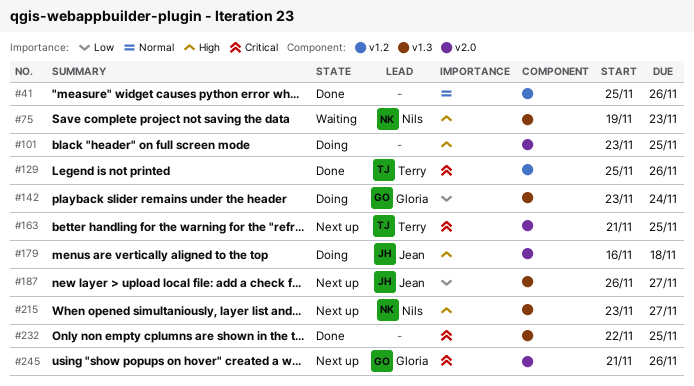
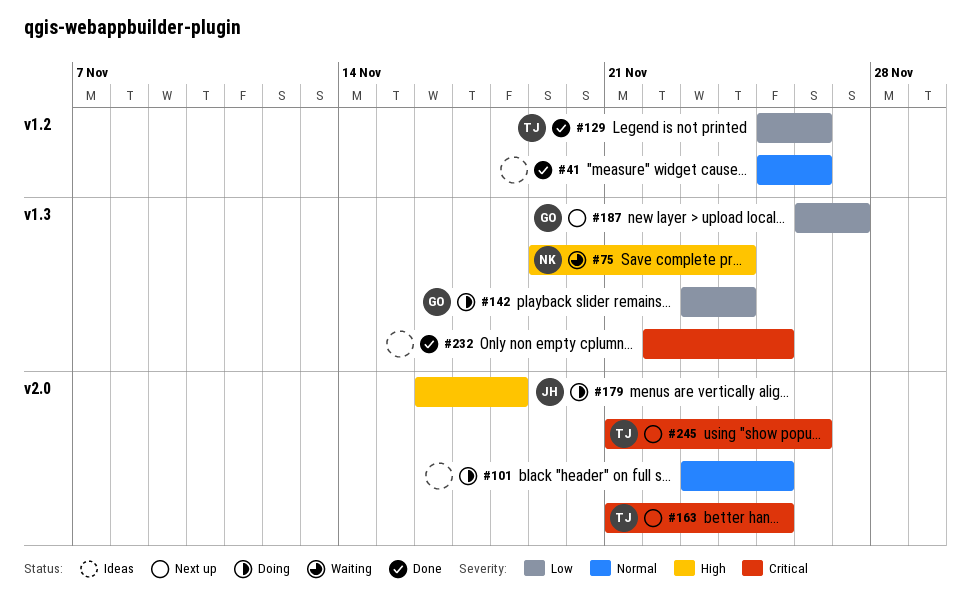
#75, due: Nov 23 -> Nov 24
#101, priority: High -> Normal
#129, priority: Critical -> Low
#187, owner: Jean -> Gloria
#215: present -> none
#245, owner: Gloria -> Terry

